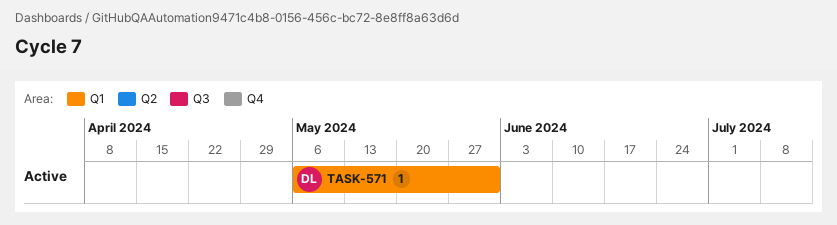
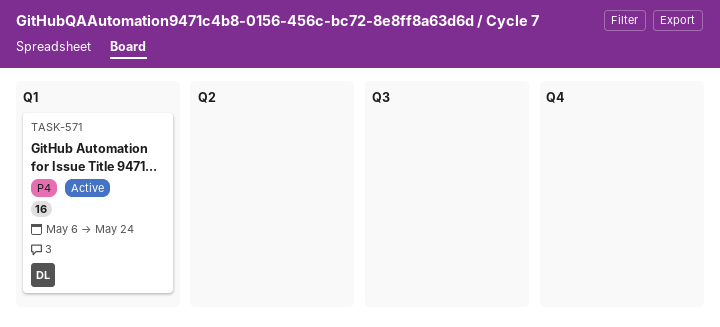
TASK-571, estimate: 1 -> 16
TASK-571, due: May 31 -> May 24

